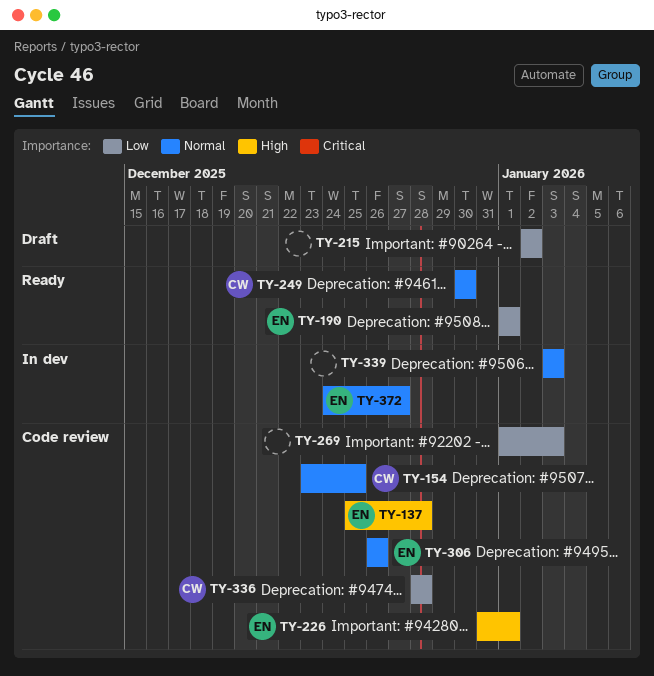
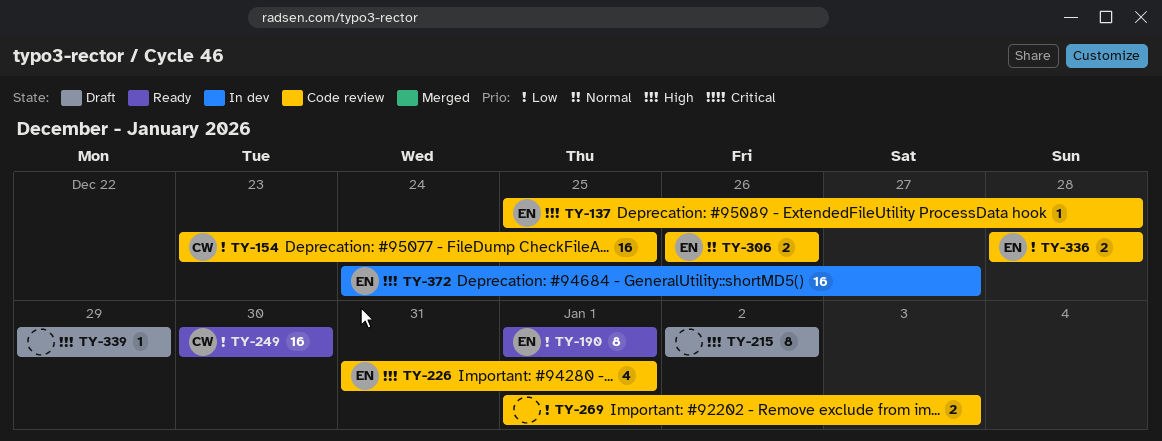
TY-154, priority: Normal -> Low
TY-215, priority: Low -> High
TY-249, priority: Normal -> Low
TY-336, owner: CW -> EN
TY-339, status: In dev -> Draft
TY-339, priority: Normal -> High
TY-339, start: Jan 3 -> Dec 29
TY-339, due: Jan 3 -> Dec 29
TY-372, priority: Normal -> High

